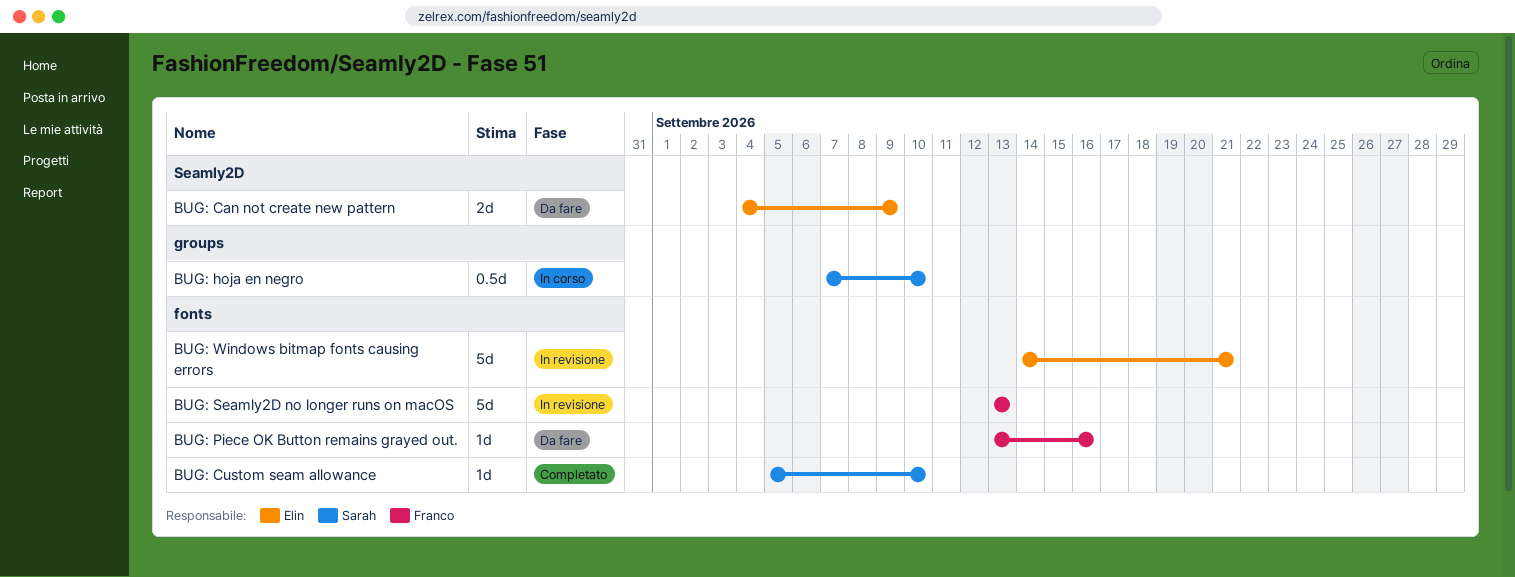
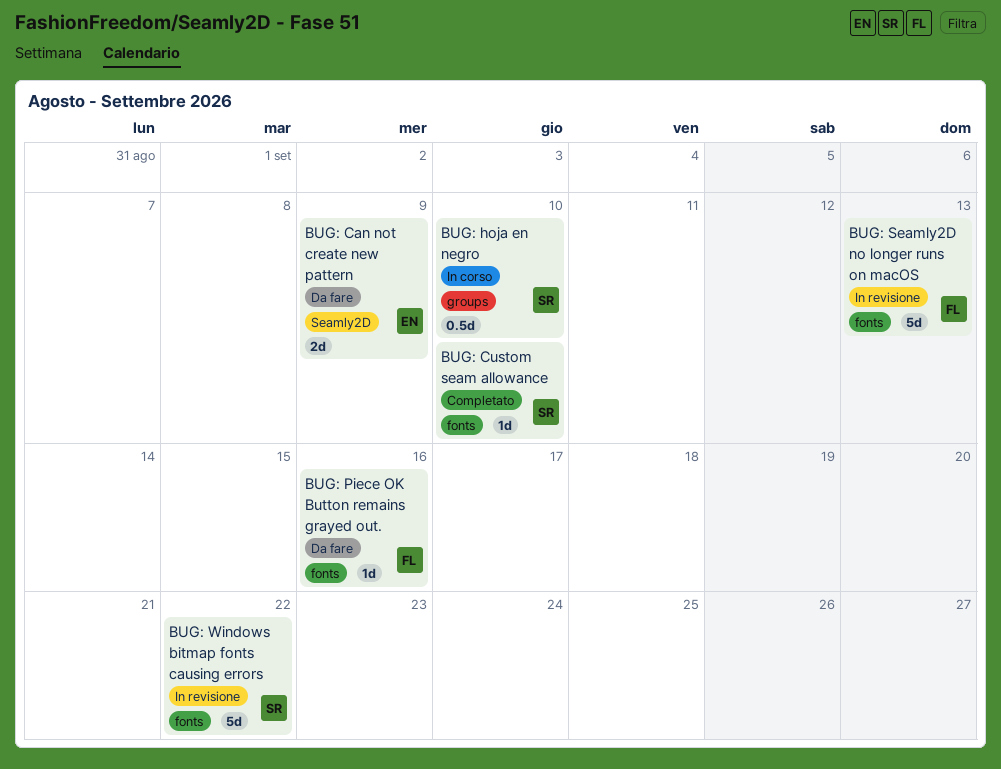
BUG: Windows bitmap fonts causing errors, owner: Elin -> Sarah
BUG: Windows bitmap fonts causing errors, due: Sep 21 -> Sep 22

